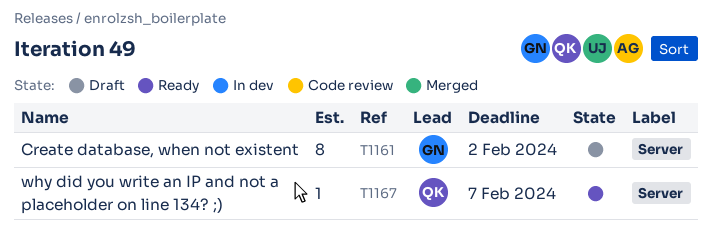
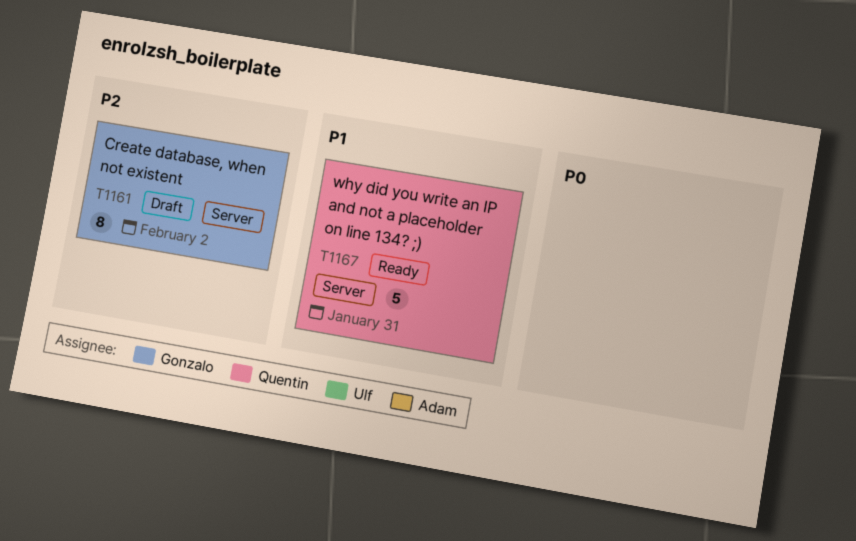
T1167, estimate: 1 -> 5
T1167, due: Feb 7 -> Jan 31

